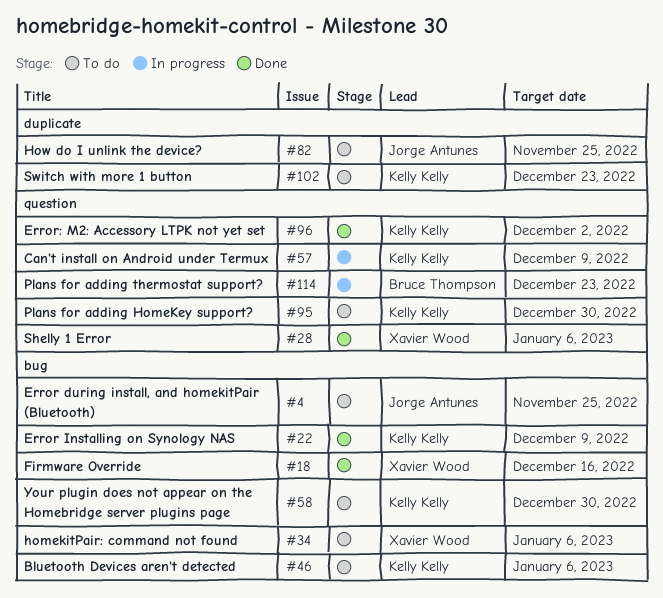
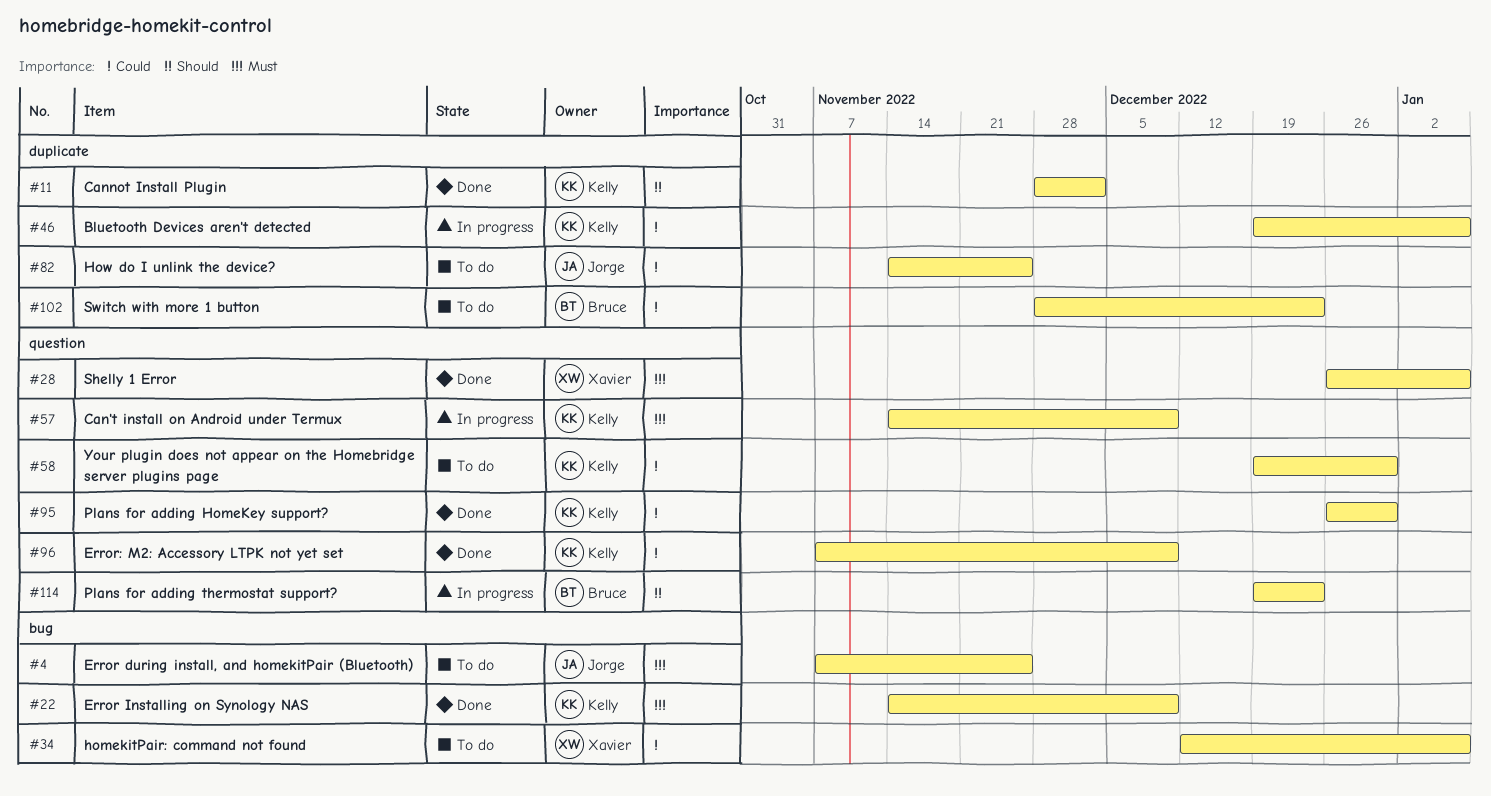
#11: none -> present
#18: present -> none
#46, status: To do -> In progress
#46, label: bug -> duplicate
#58, label: bug -> question
#95, status: To do -> Done
#96, due: Dec 2 -> Dec 9
#102, owner: Kelly Kelly -> Bruce Thompson

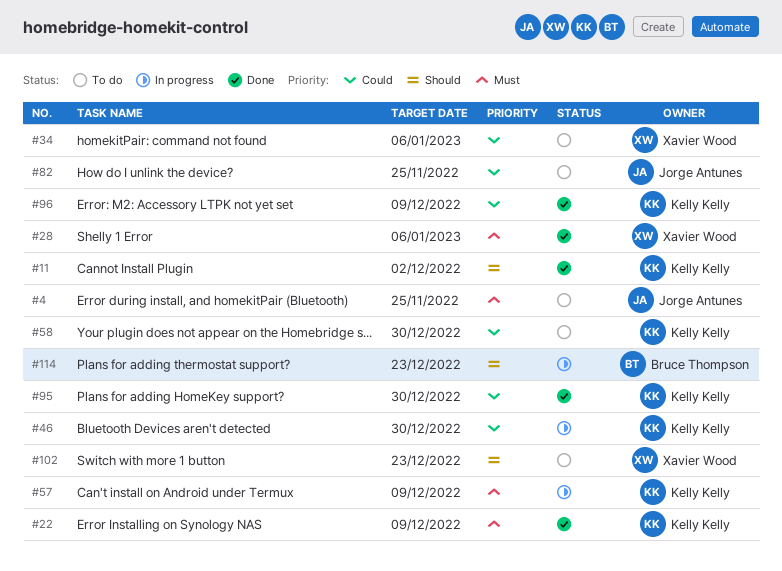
#46, due: Jan 6 -> Dec 30
#102, owner: Bruce Thompson -> Xavier Wood
#102, priority: Could -> Should

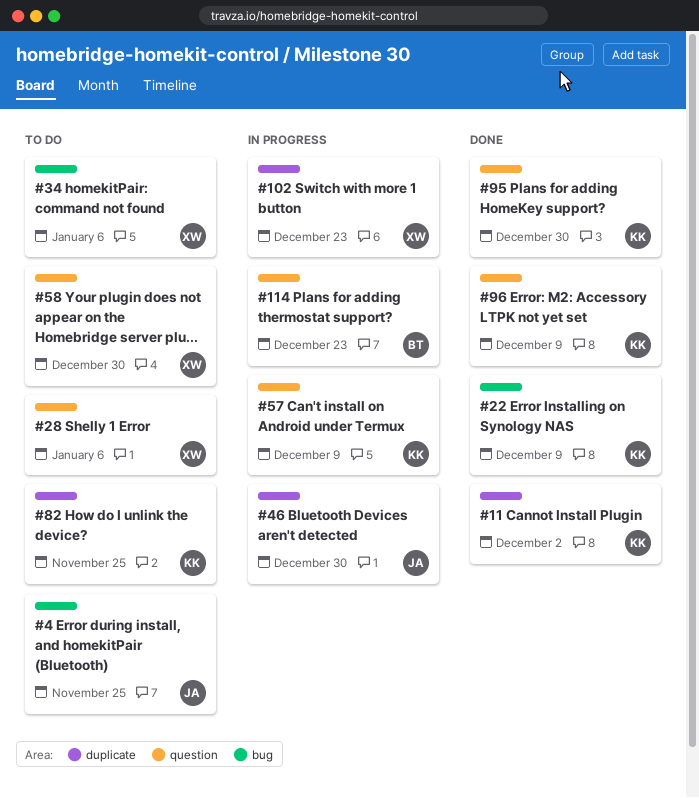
#28, status: Done -> To do
#46, owner: Kelly Kelly -> Jorge Antunes
#58, owner: Kelly Kelly -> Xavier Wood
#82, owner: Jorge Antunes -> Kelly Kelly
#102, status: To do -> In progress

